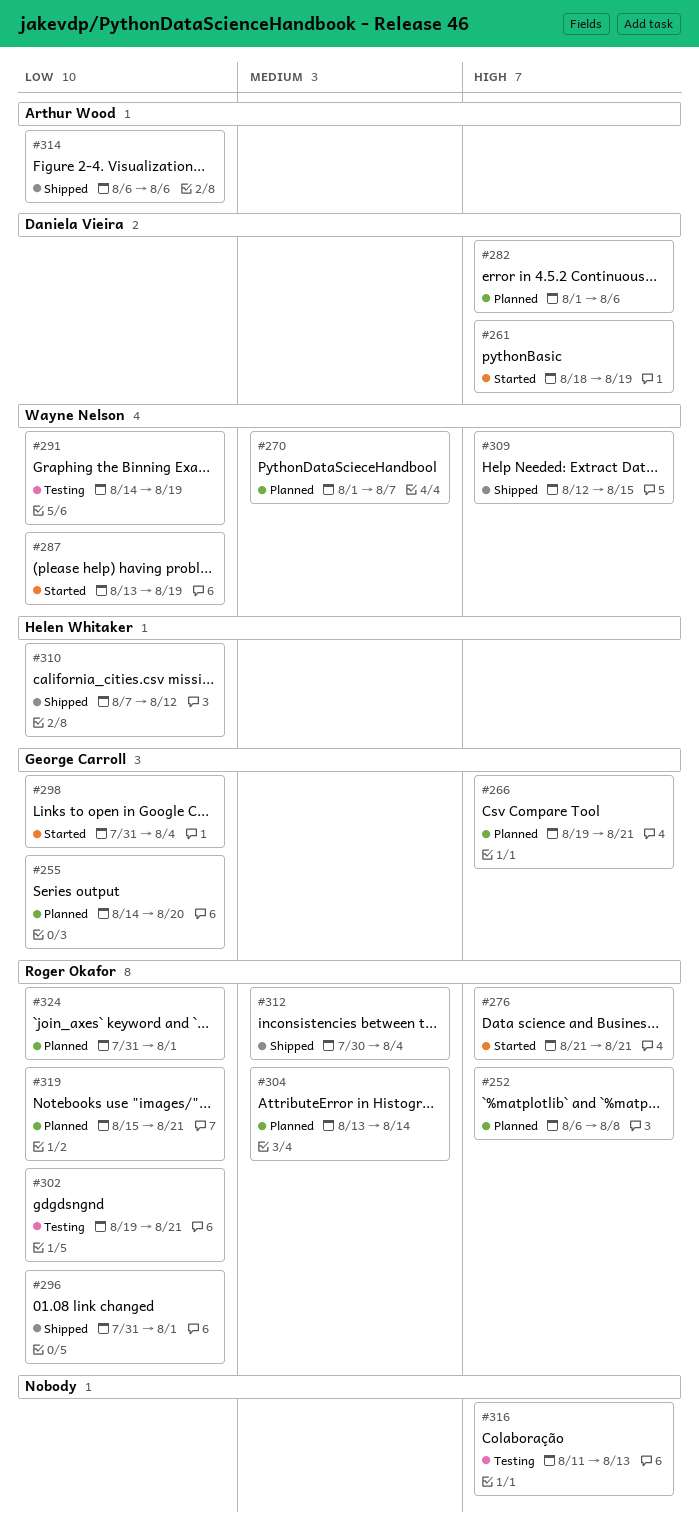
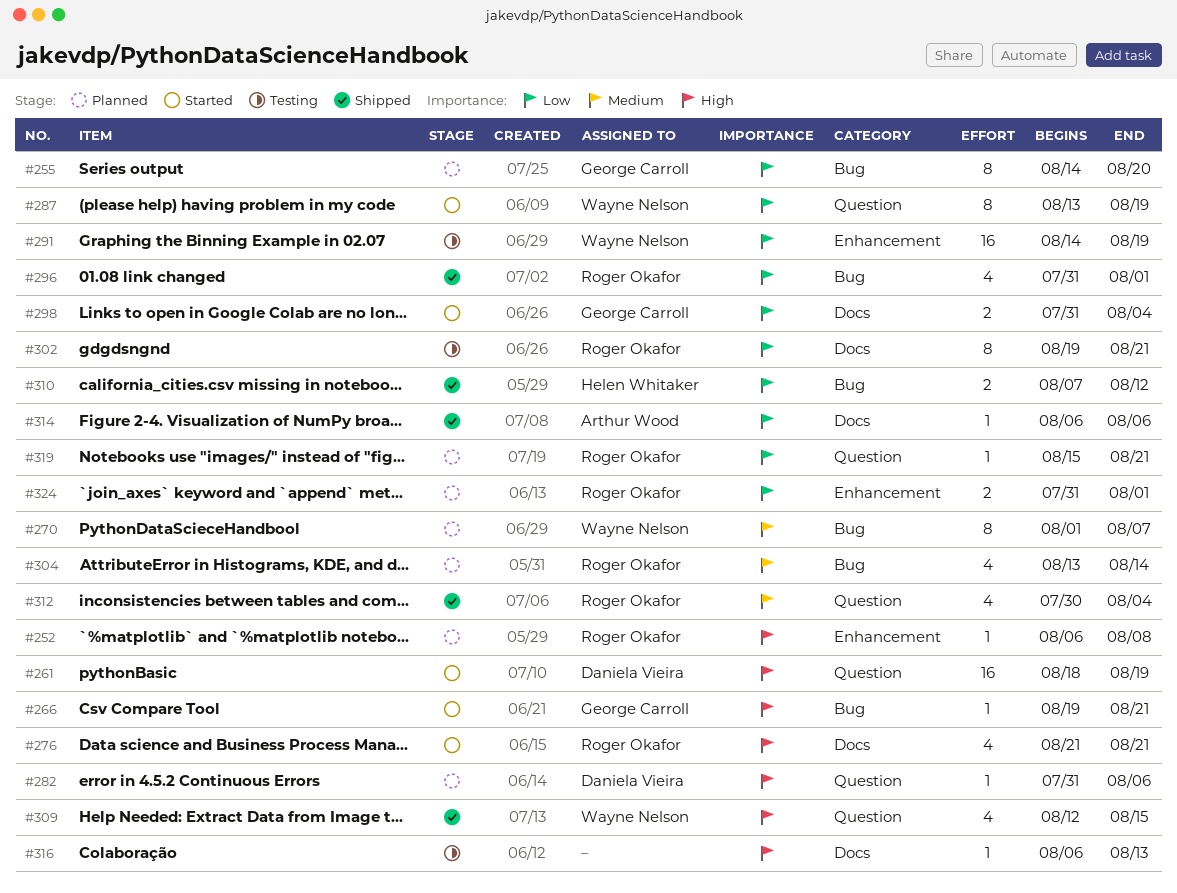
#266, status: Planned -> Started
#282, start: Aug 1 -> Jul 31
#316, start: Aug 11 -> Aug 6

